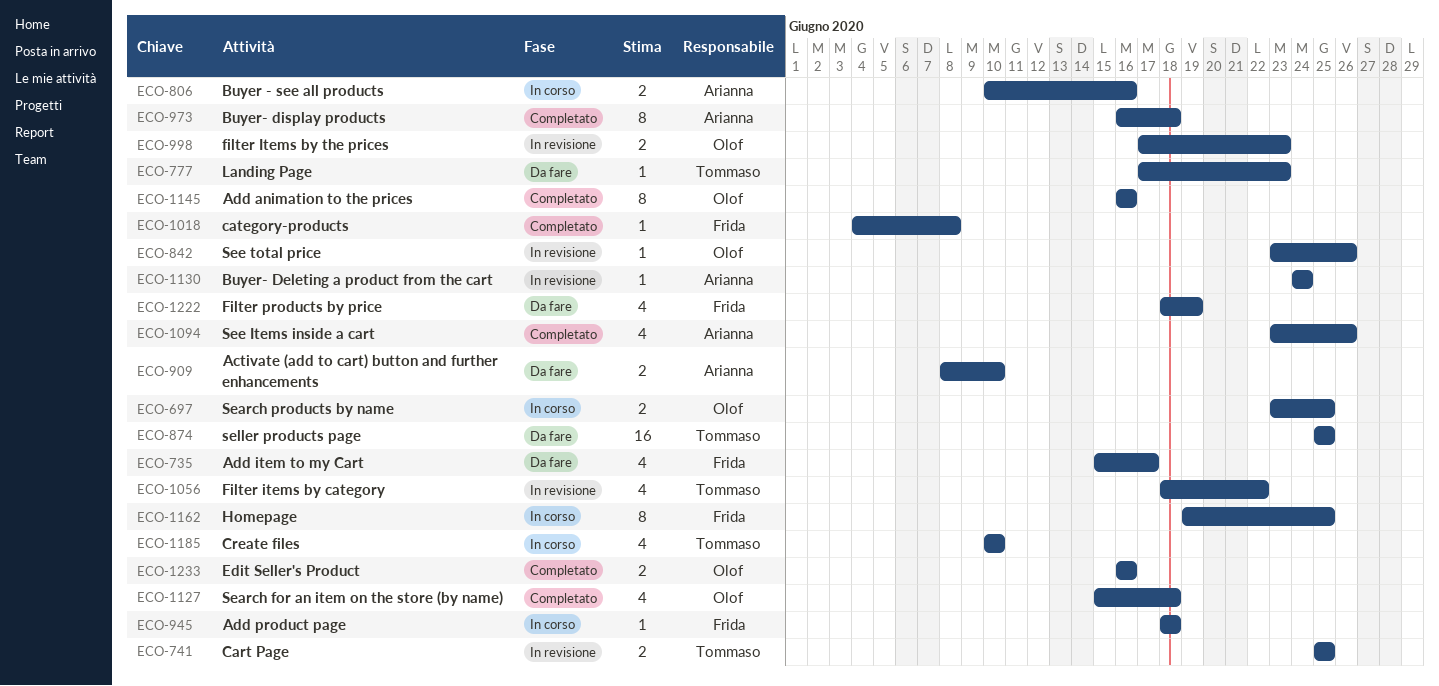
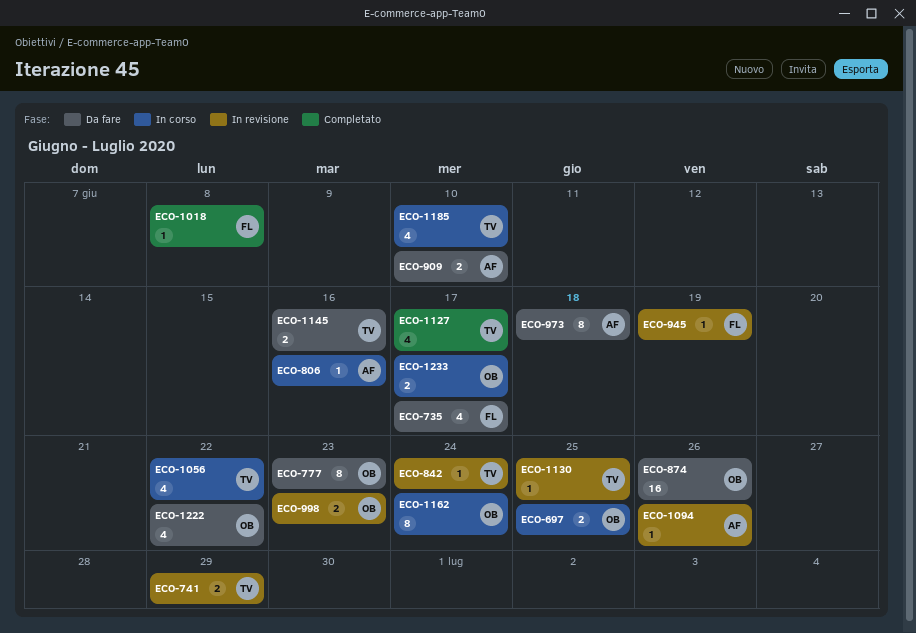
ECO-741, due: Jun 25 -> Jun 29
ECO-777, owner: Tommaso -> Olof
ECO-777, estimate: 1 -> 8
ECO-806, estimate: 2 -> 1
ECO-842, owner: Olof -> Tommaso
ECO-842, due: Jun 26 -> Jun 24
ECO-874, owner: Tommaso -> Olof
ECO-874, due: Jun 25 -> Jun 26
ECO-945, status: In corso -> In revisione
ECO-945, due: Jun 18 -> Jun 19
ECO-973, status: Completato -> Da fare
ECO-1056, status: In revisione -> In corso
ECO-1094, status: Completato -> In revisione
ECO-1094, estimate: 4 -> 1
ECO-1127, owner: Olof -> Tommaso
ECO-1127, due: Jun 18 -> Jun 17
ECO-1130, owner: Arianna -> Tommaso
ECO-1130, due: Jun 24 -> Jun 25
ECO-1145, status: Completato -> Da fare
ECO-1145, owner: Olof -> Tommaso
ECO-1145, estimate: 8 -> 2
ECO-1162, owner: Frida -> Olof
ECO-1162, due: Jun 25 -> Jun 24
ECO-1222, owner: Frida -> Olof
ECO-1222, due: Jun 19 -> Jun 22
ECO-1233, status: Completato -> In corso
ECO-1233, due: Jun 16 -> Jun 17

